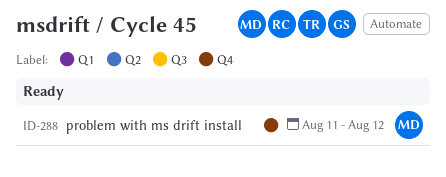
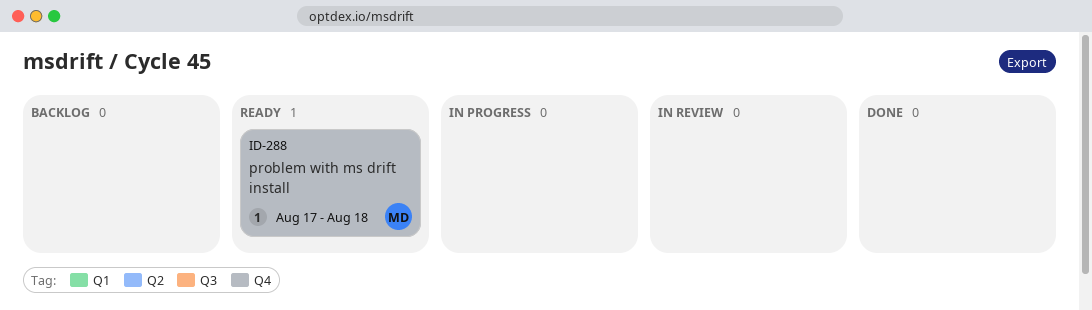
ID-288, start: Aug 11 -> Aug 17
ID-288, due: Aug 12 -> Aug 18

